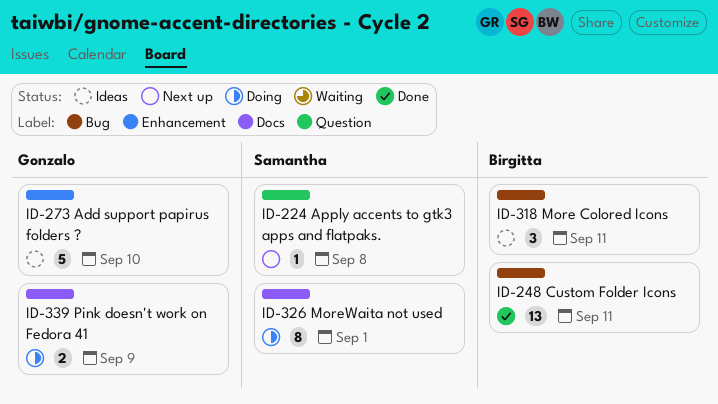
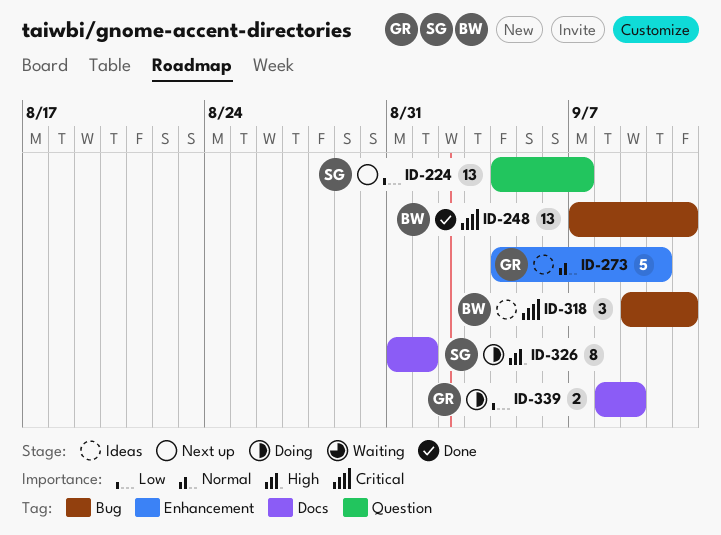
ID-224, estimate: 1 -> 13
ID-224, due: Sep 8 -> Sep 7

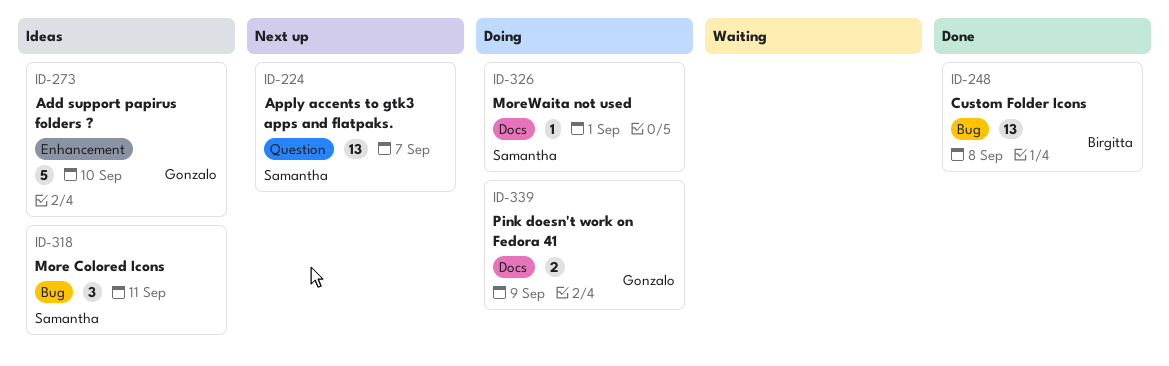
ID-248, due: Sep 11 -> Sep 8
ID-318, owner: Birgitta -> Samantha
ID-326, estimate: 8 -> 1

